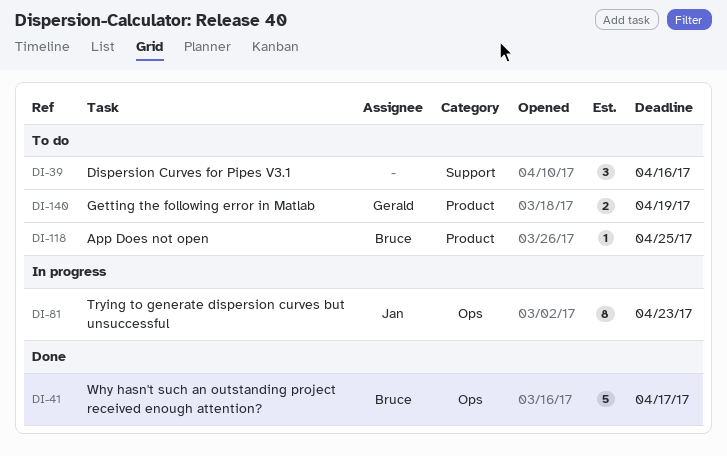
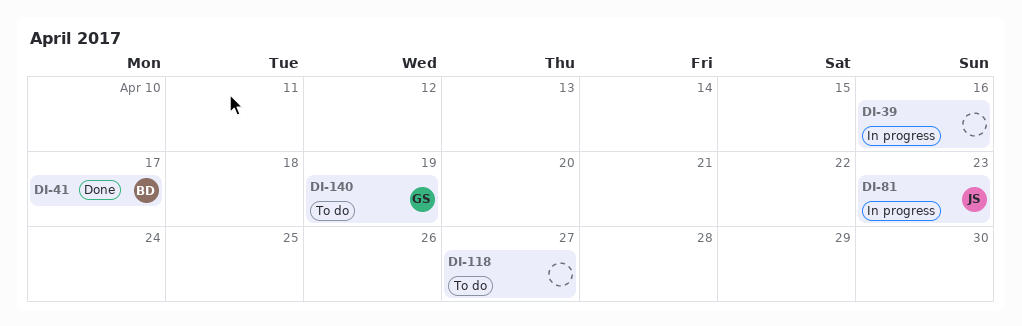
DI-39, status: To do -> In progress
DI-118, owner: Bruce -> none
DI-118, due: Apr 25 -> Apr 27

